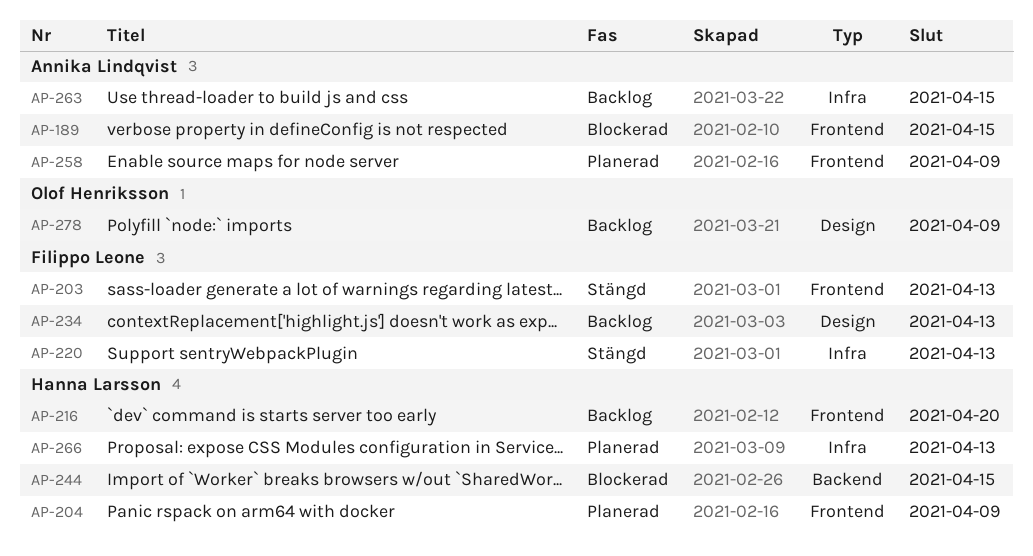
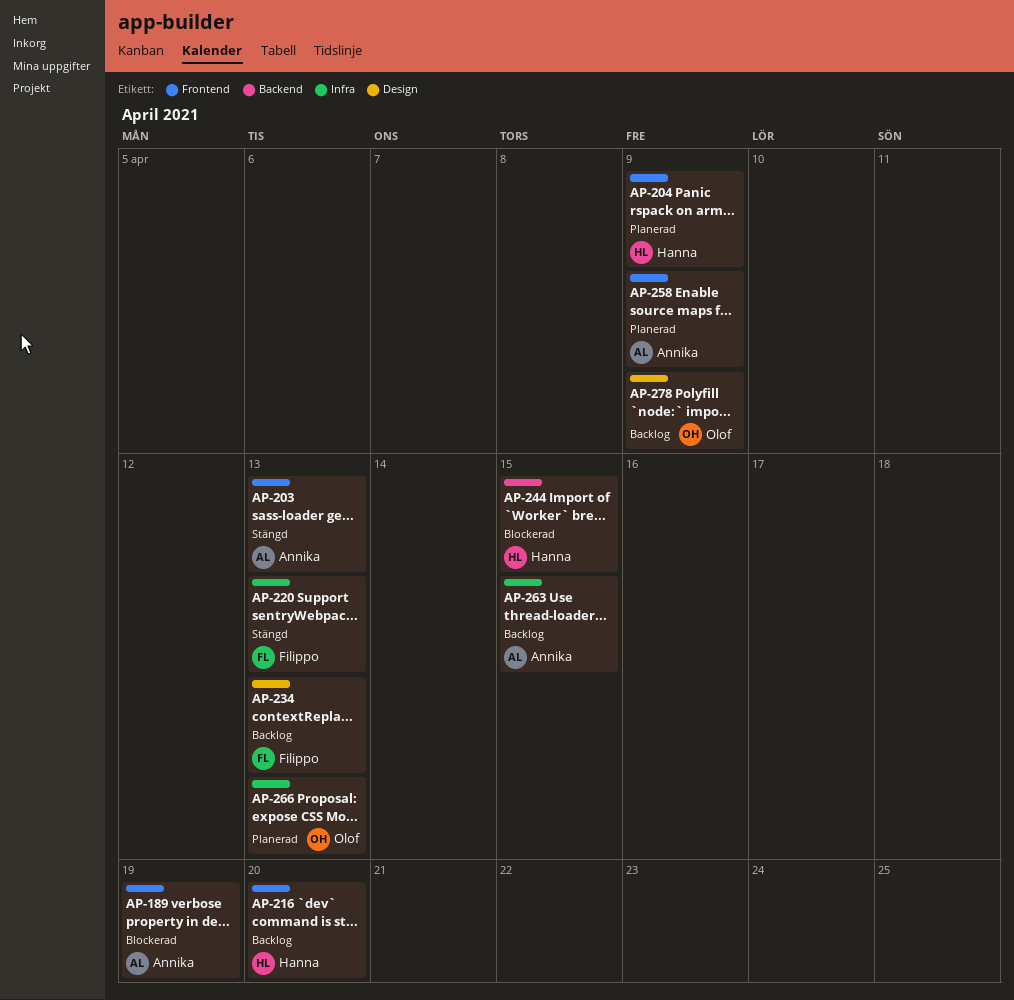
AP-189, due: Apr 15 -> Apr 19
AP-203, owner: Filippo Leone -> Annika Lindqvist
AP-266, owner: Hanna Larsson -> Olof Henriksson

